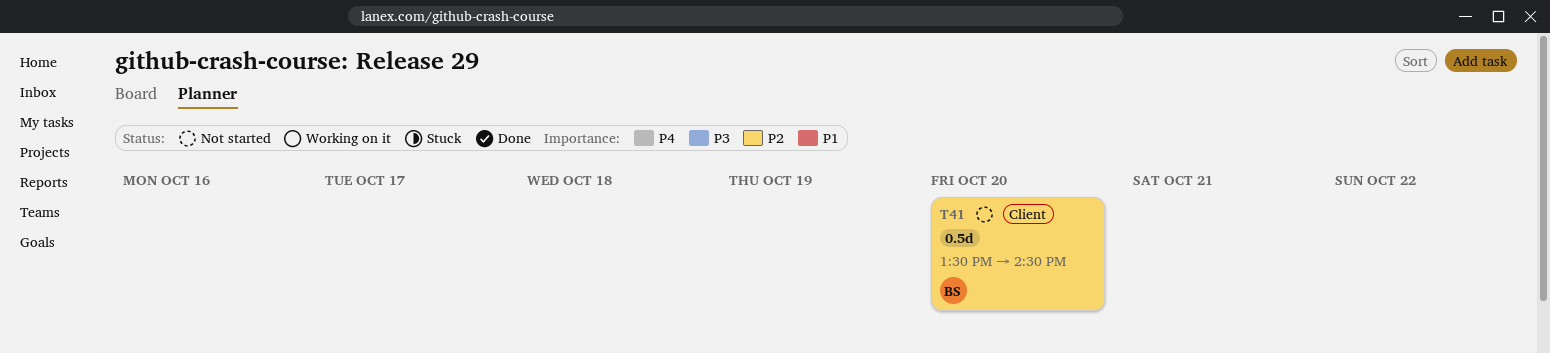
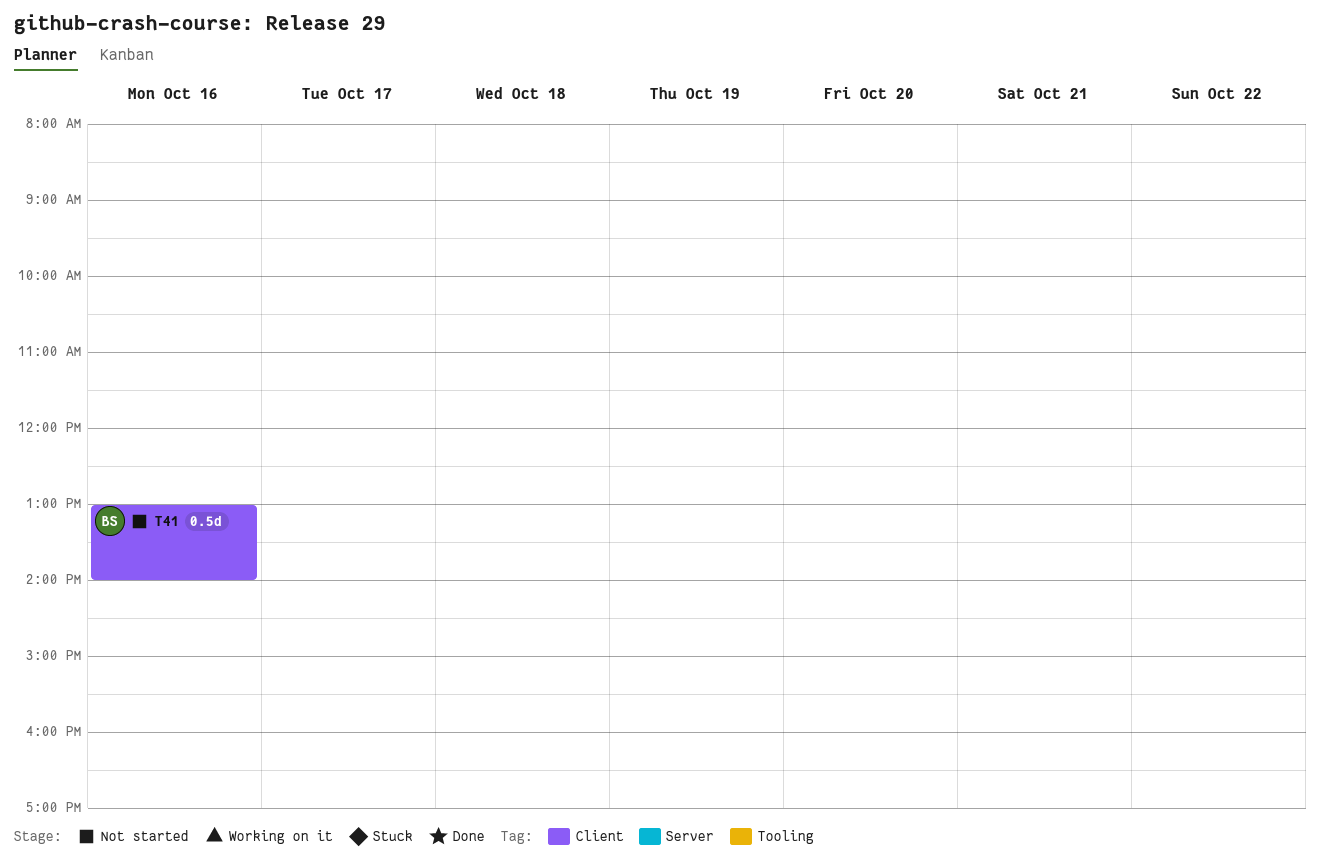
T41, day: Oct 20 -> Oct 16
T41, begins: 13:30 -> 13:00
T41, ends: 14:30 -> 14:00

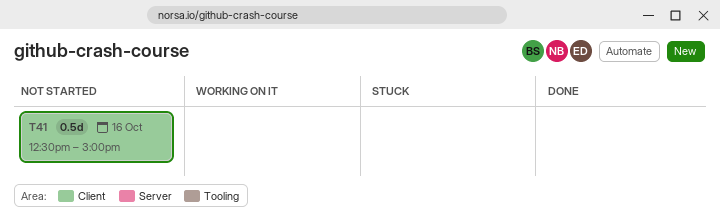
T41, begins: 13:00 -> 12:30
T41, ends: 14:00 -> 15:00

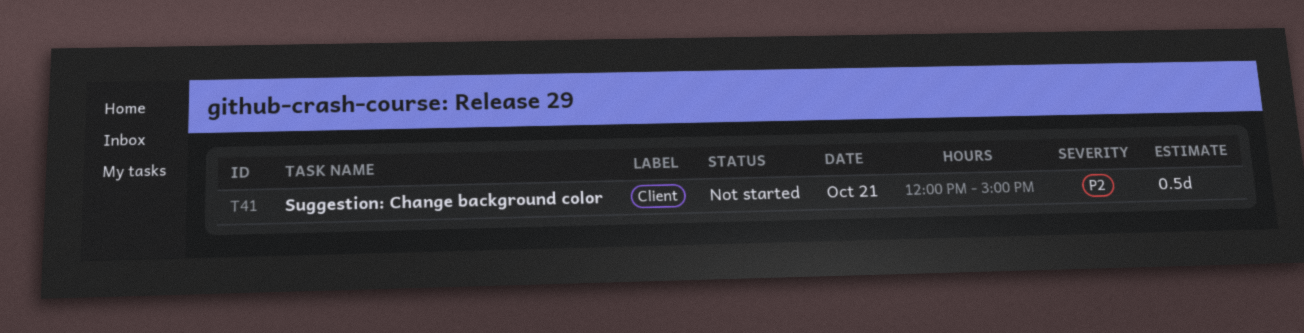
T41, day: Oct 16 -> Oct 21
T41, begins: 12:30 -> 12:00

